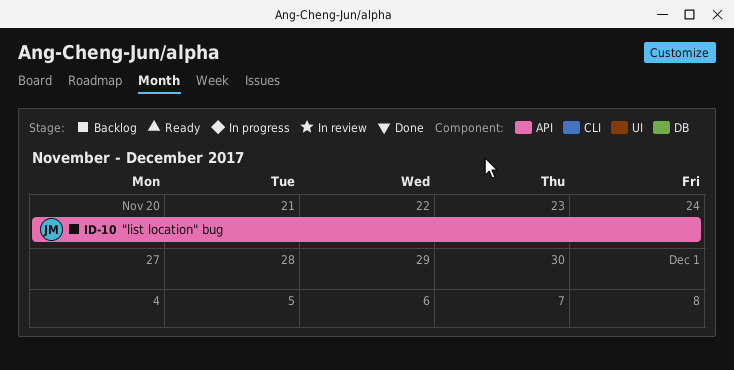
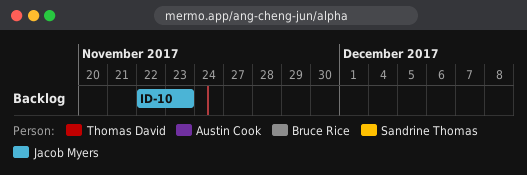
ID-10, start: Nov 20 -> Nov 22
ID-10, due: Nov 24 -> Nov 23

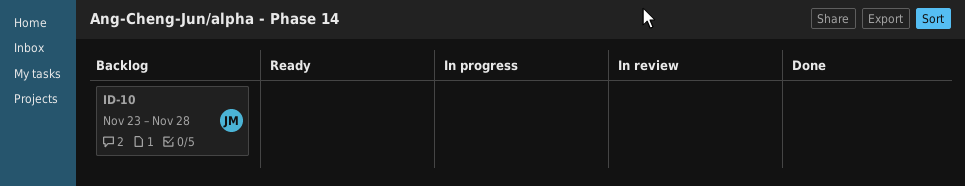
ID-10, start: Nov 22 -> Nov 23
ID-10, due: Nov 23 -> Nov 28

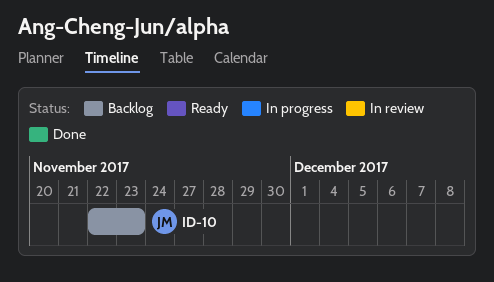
ID-10, start: Nov 23 -> Nov 22
ID-10, due: Nov 28 -> Nov 23

